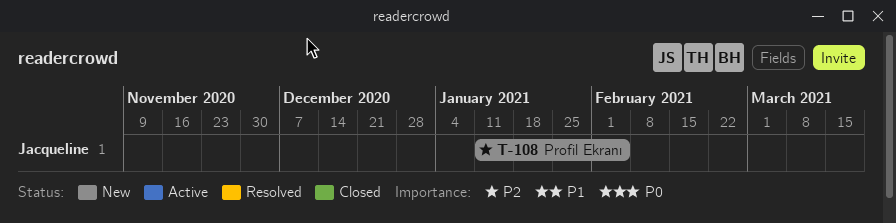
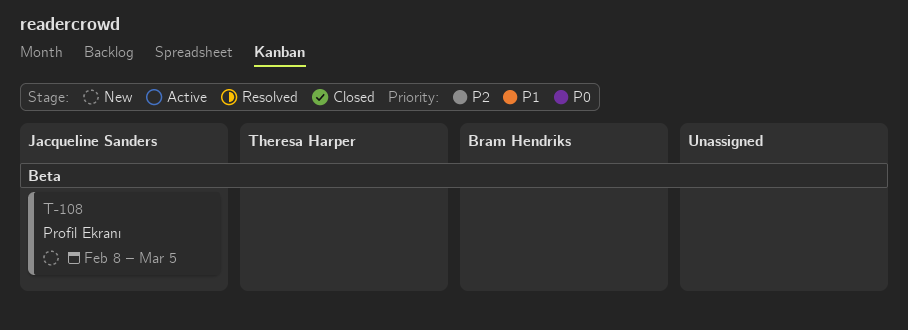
T-108, start: Jan 11 -> Feb 8
T-108, due: Feb 5 -> Mar 5

